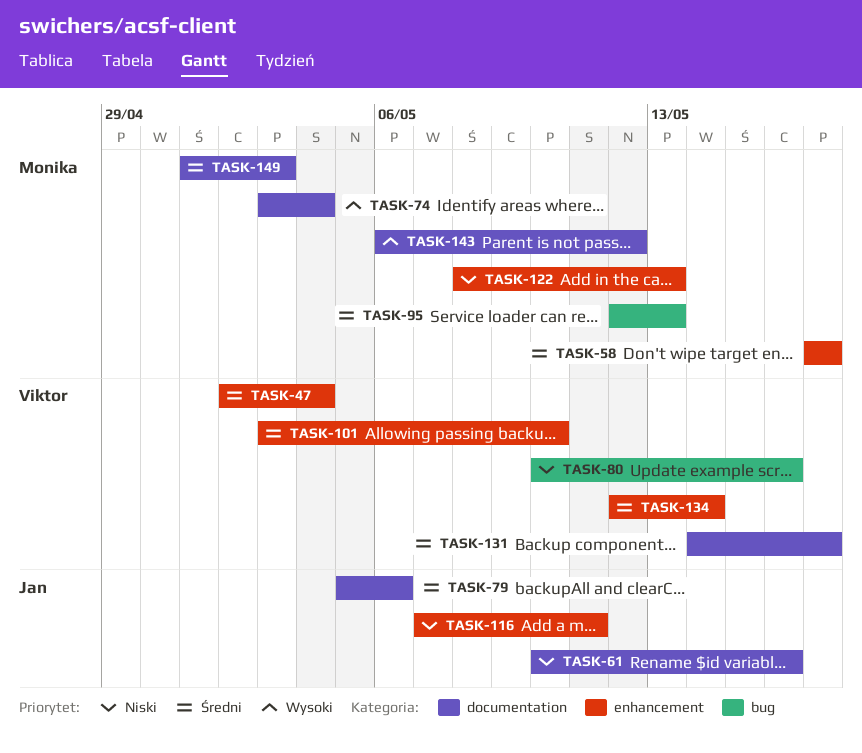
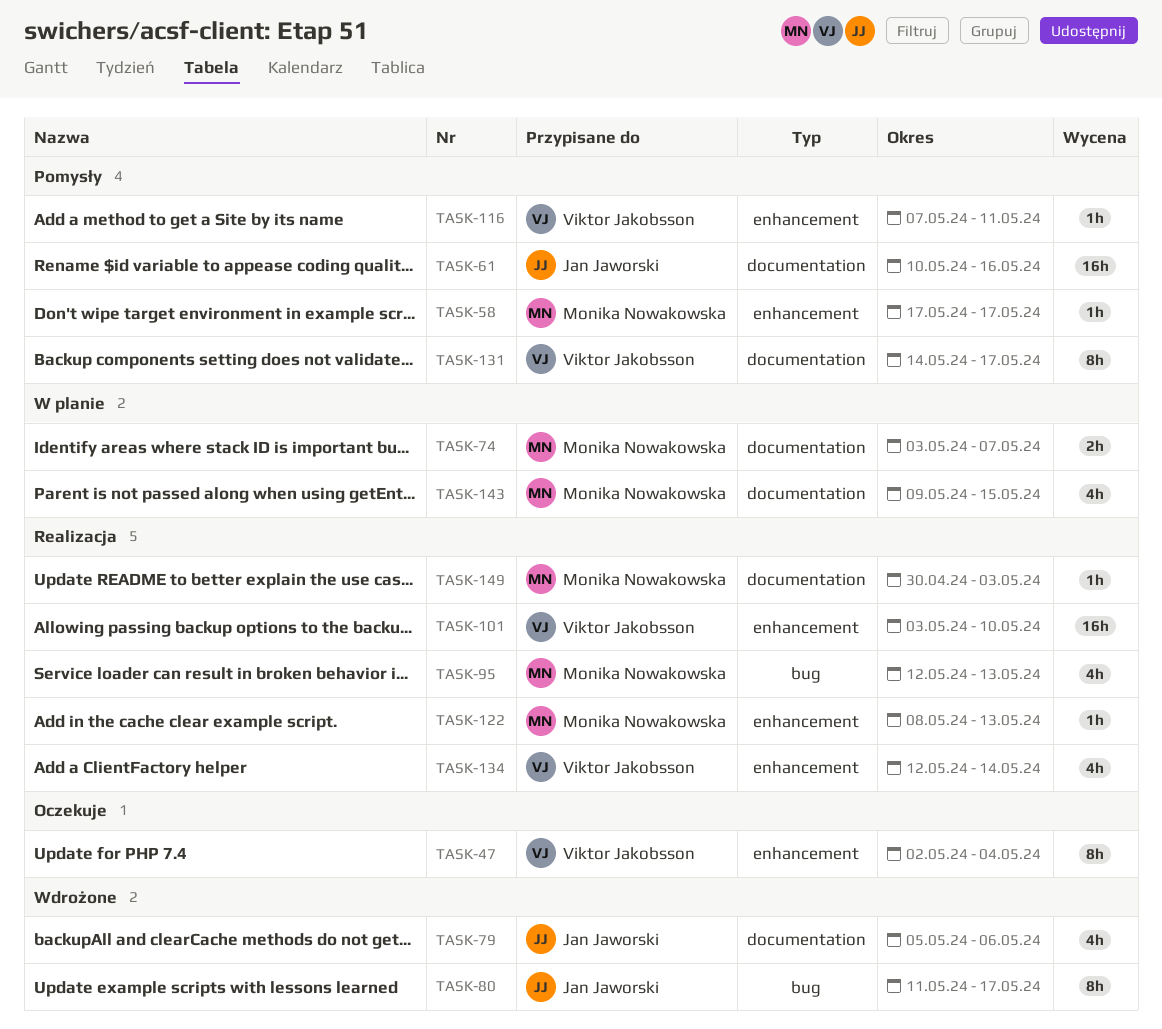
TASK-74, due: May 4 -> May 7
TASK-80, owner: Viktor Jakobsson -> Jan Jaworski
TASK-80, start: May 10 -> May 11
TASK-80, due: May 16 -> May 17
TASK-116, owner: Jan Jaworski -> Viktor Jakobsson
TASK-143, start: May 6 -> May 9
TASK-143, due: May 12 -> May 15
TASK-149, start: May 1 -> Apr 30

